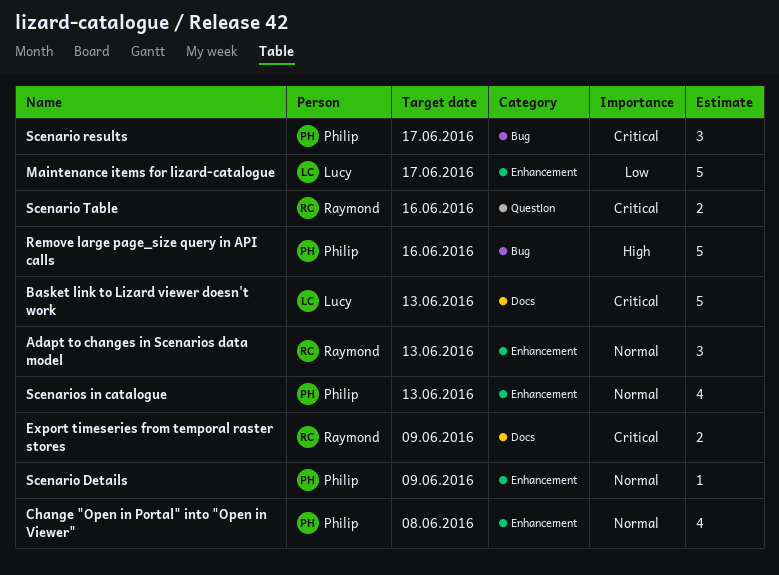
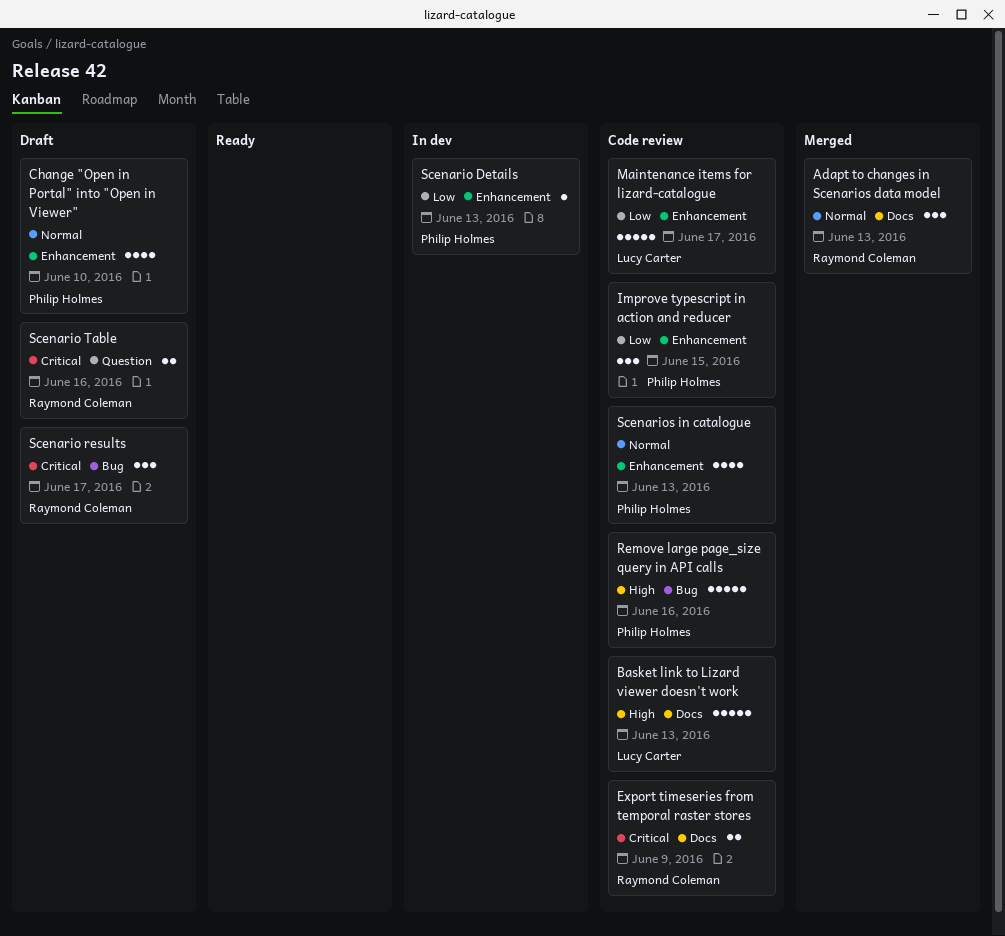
Adapt to changes in Scenarios data model, label: Enhancement -> Docs
Basket link to Lizard viewer doesn't work, priority: Critical -> High
Change "Open in Portal" into "Open in Viewer", due: Jun 8 -> Jun 10
Improve typescript in action and reducer: none -> present
Scenario Details, priority: Normal -> Low
Scenario Details, due: Jun 9 -> Jun 13
Scenario results, owner: Philip Holmes -> Raymond Coleman

